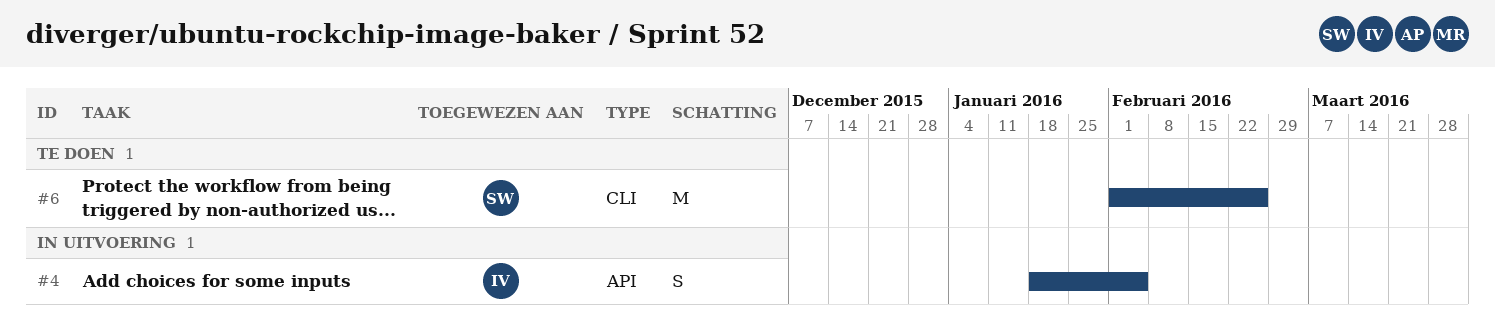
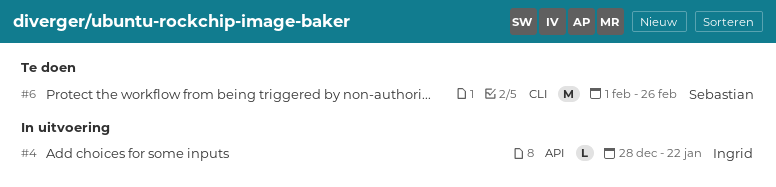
#4, estimate: S -> L
#4, start: Jan 18 -> Dec 28
#4, due: Feb 5 -> Jan 22

